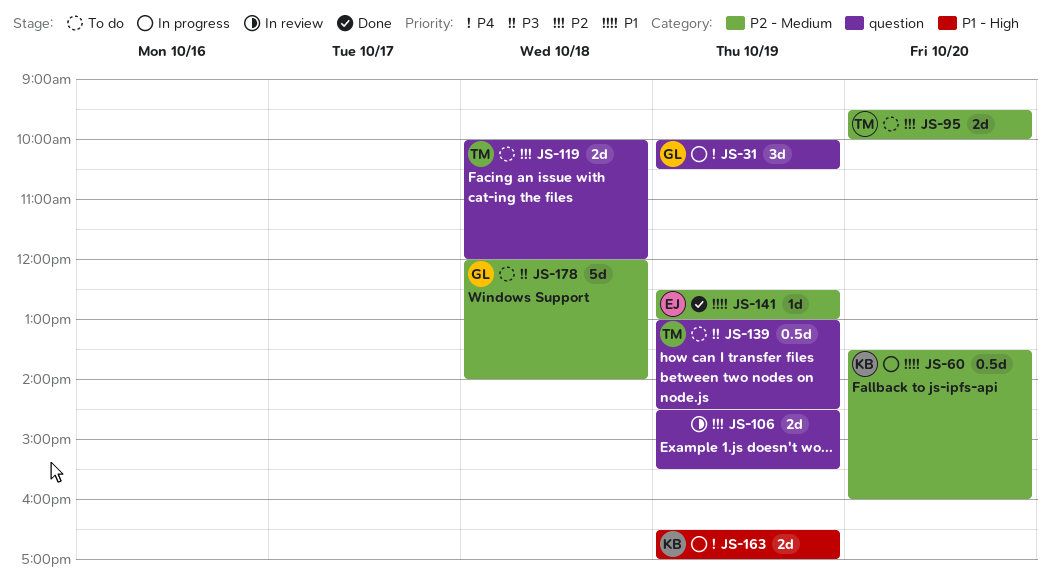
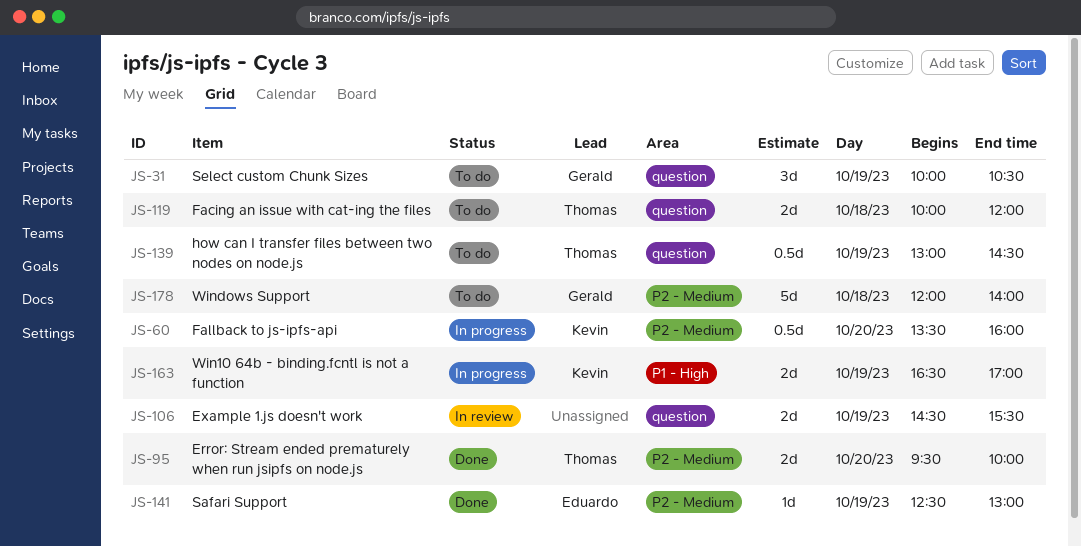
JS-31, status: In progress -> To do
JS-95, status: To do -> Done

